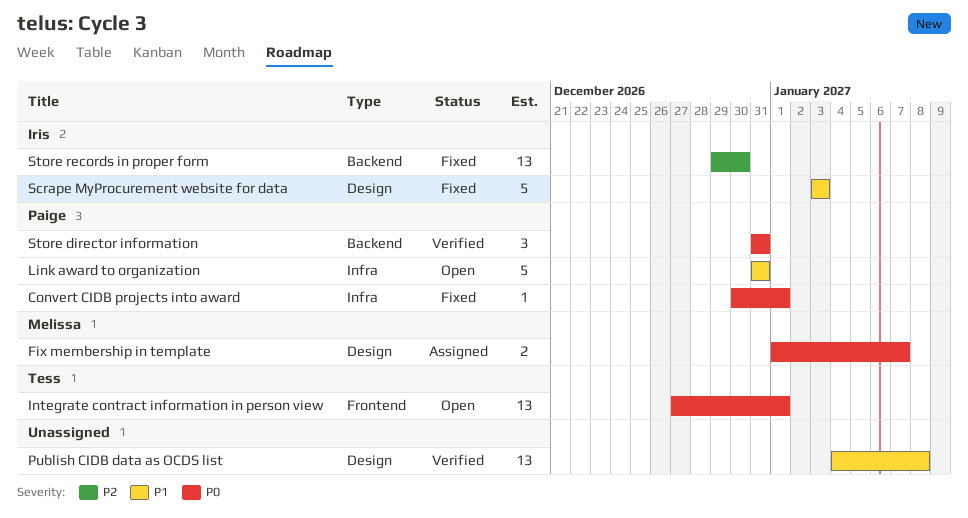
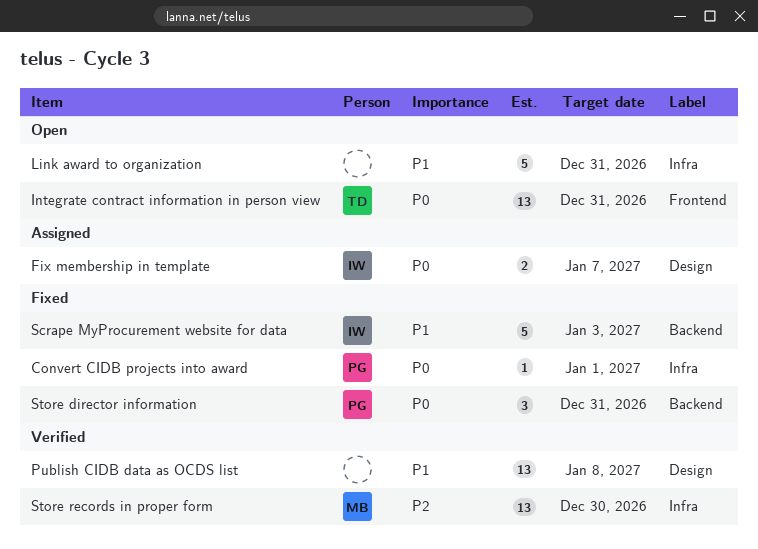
Fix membership in template, owner: Melissa -> Iris
Integrate contract information in person view, due: Jan 1 -> Dec 31
Link award to organization, owner: Paige -> none
Scrape MyProcurement website for data, label: Design -> Backend
Store director information, status: Verified -> Fixed
Store records in proper form, status: Fixed -> Verified
Store records in proper form, owner: Iris -> Melissa
Store records in proper form, label: Backend -> Infra

